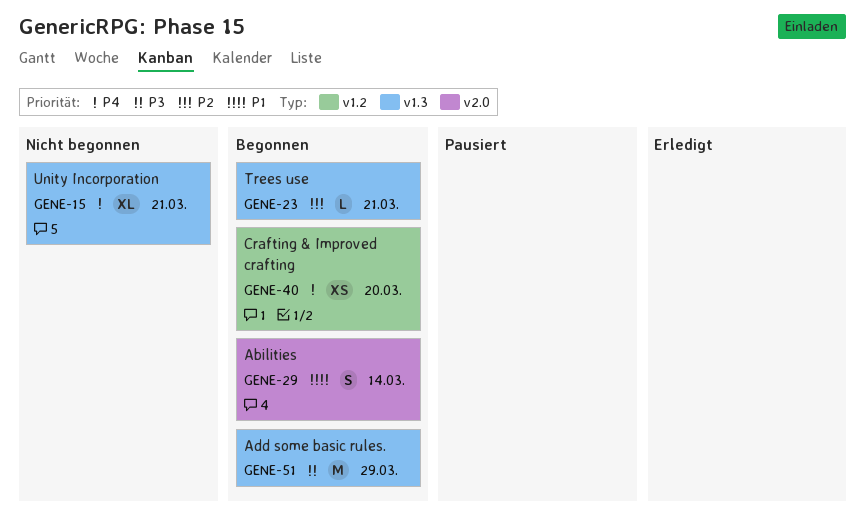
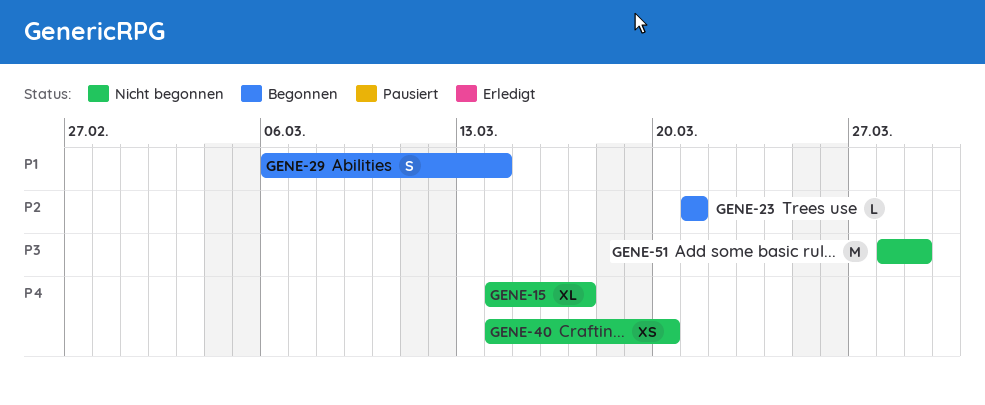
GENE-15, due: Mar 21 -> Mar 17
GENE-40, status: Begonnen -> Nicht begonnen
GENE-51, status: Begonnen -> Nicht begonnen

